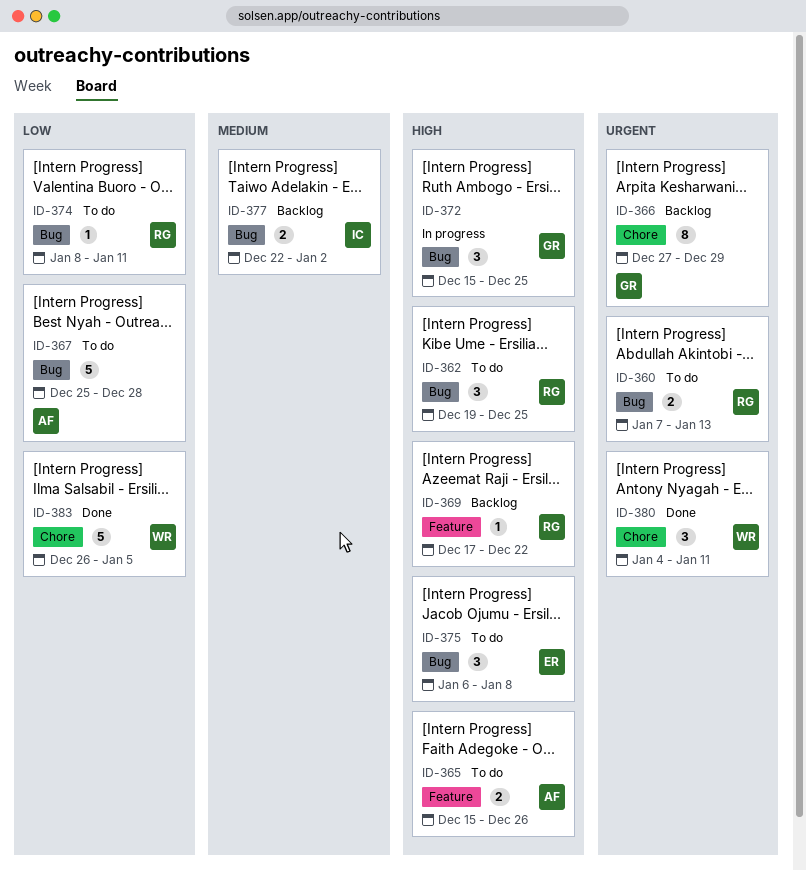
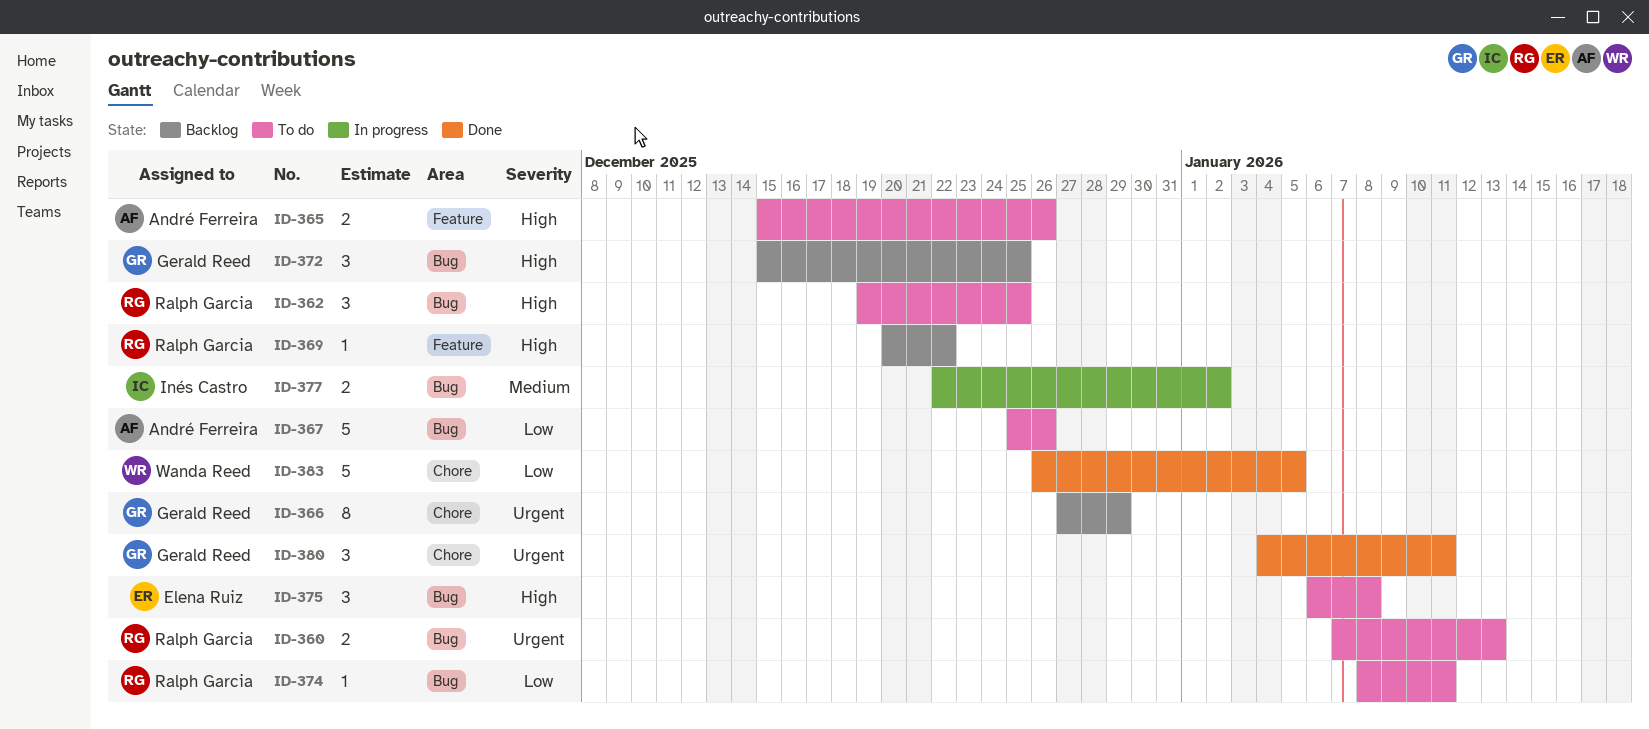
ID-367, due: Dec 28 -> Dec 26
ID-369, start: Dec 17 -> Dec 20
ID-372, status: In progress -> Backlog
ID-377, status: Backlog -> In progress
ID-380, owner: Wanda Reed -> Gerald Reed

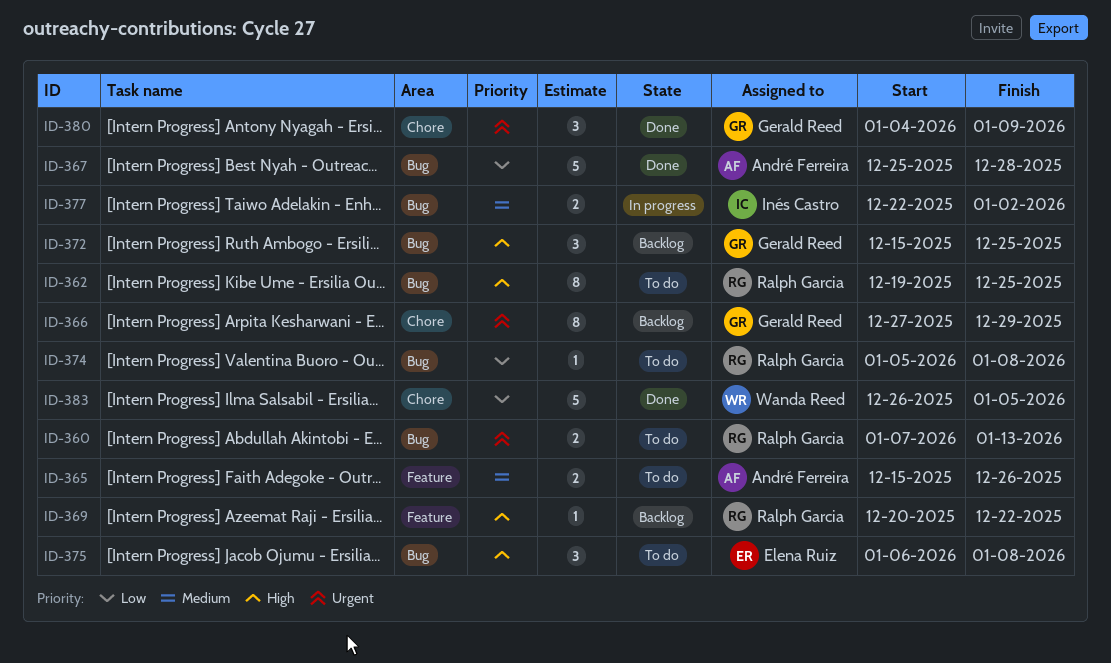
ID-362, estimate: 3 -> 8
ID-365, priority: High -> Medium
ID-367, status: To do -> Done
ID-367, due: Dec 26 -> Dec 28
ID-374, start: Jan 8 -> Jan 5
ID-374, due: Jan 11 -> Jan 8
ID-380, due: Jan 11 -> Jan 9

